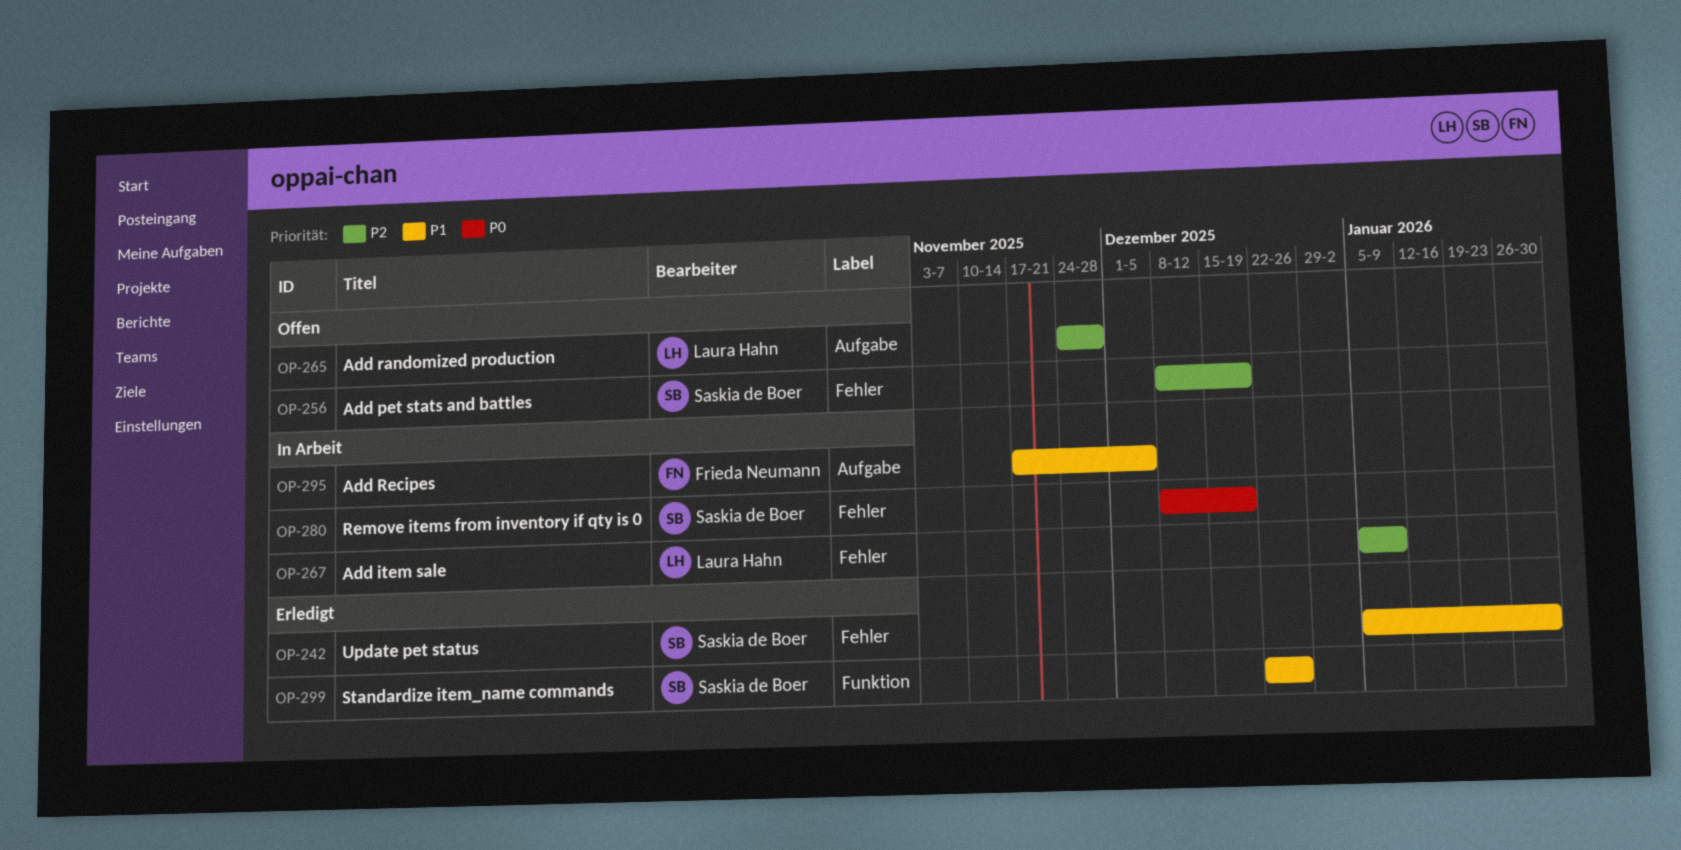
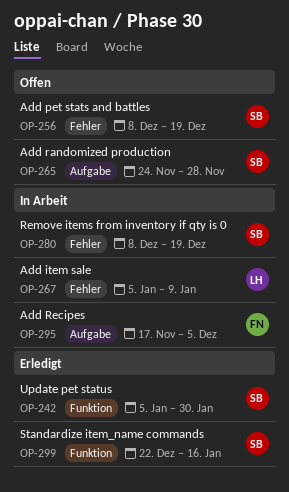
OP-242, label: Fehler -> Funktion
OP-265, owner: Laura Hahn -> Saskia de Boer
OP-299, due: Dec 26 -> Jan 16

